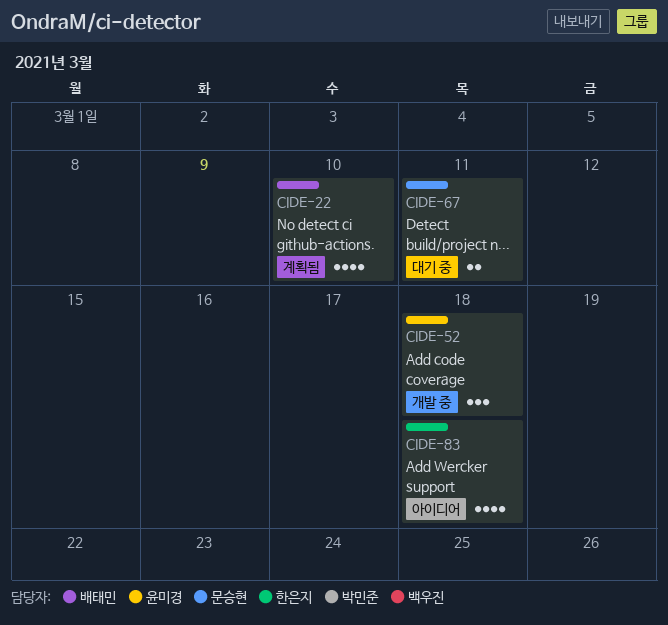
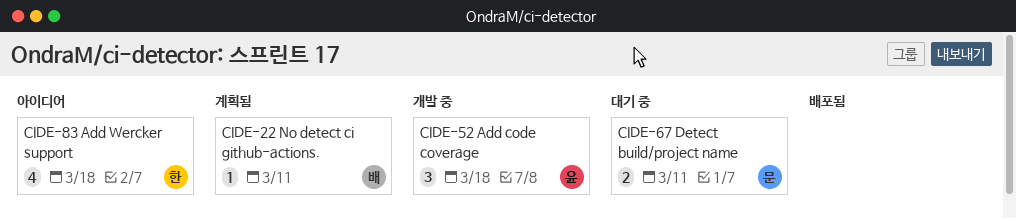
CIDE-22, estimate: 4 -> 1
CIDE-22, due: Mar 10 -> Mar 11

